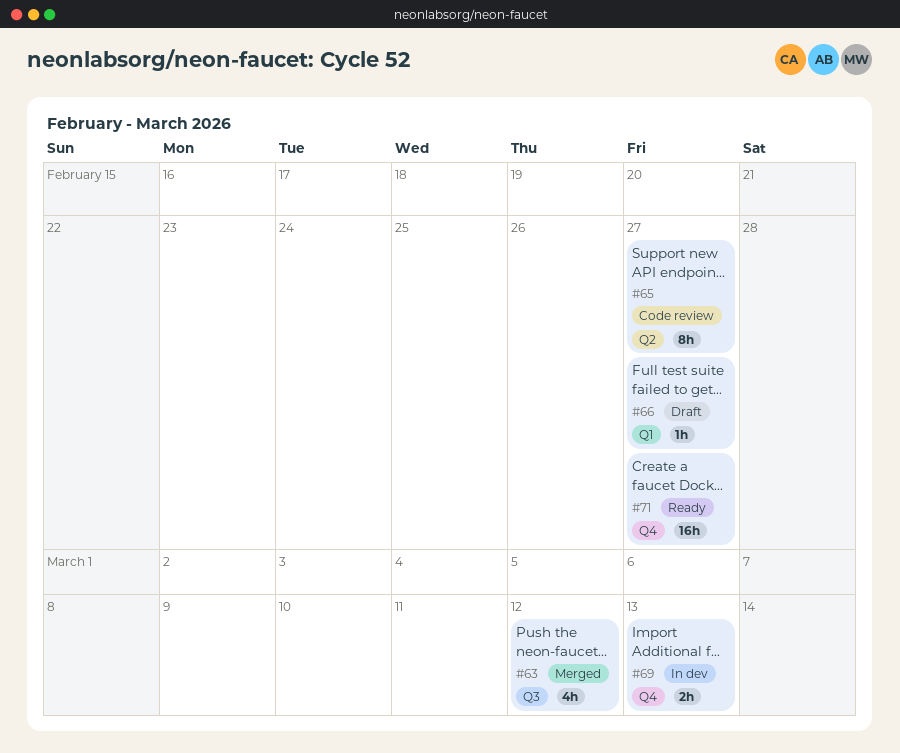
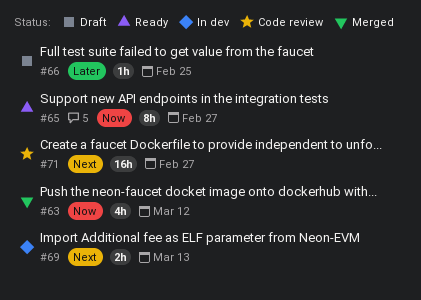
#65, status: Code review -> Ready
#66, due: Feb 27 -> Feb 25
#71, status: Ready -> Code review

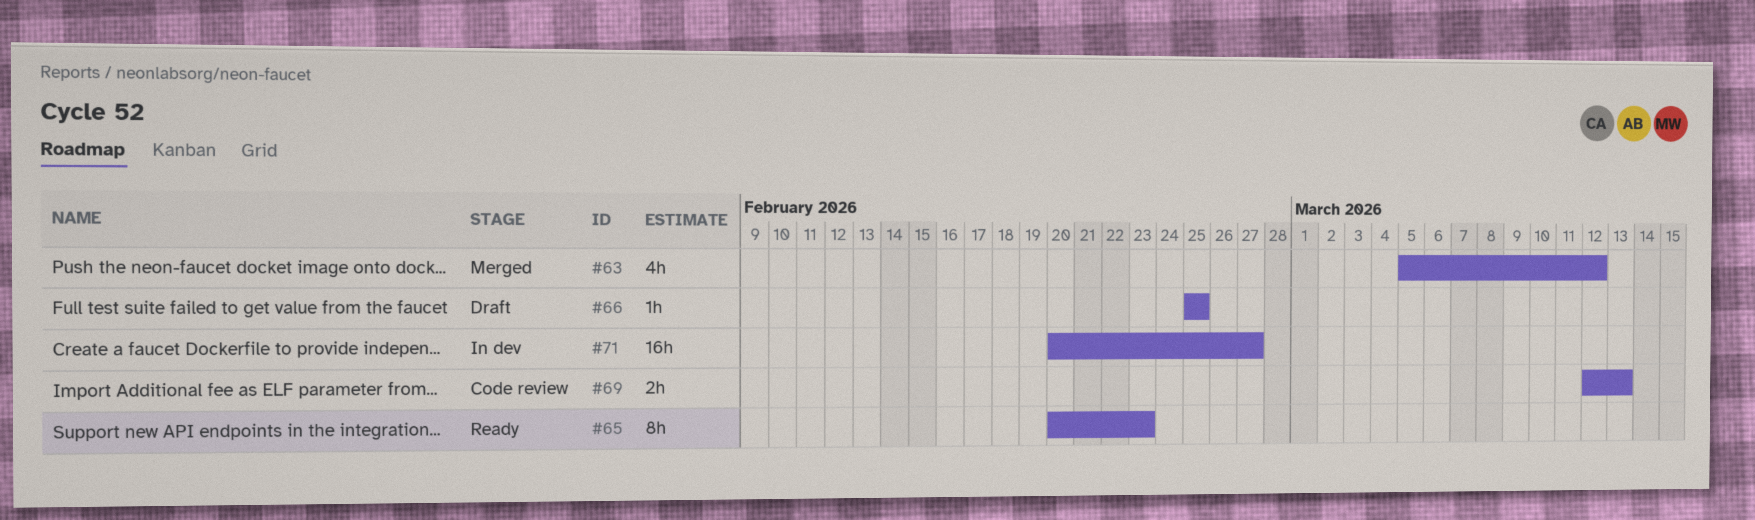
#65, due: Feb 27 -> Feb 23
#69, status: In dev -> Code review
#71, status: Code review -> In dev

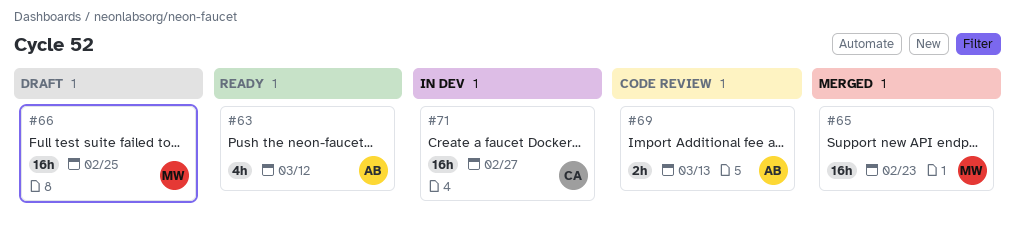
#63, status: Merged -> Ready
#65, status: Ready -> Merged
#65, estimate: 8h -> 16h
#66, estimate: 1h -> 16h

